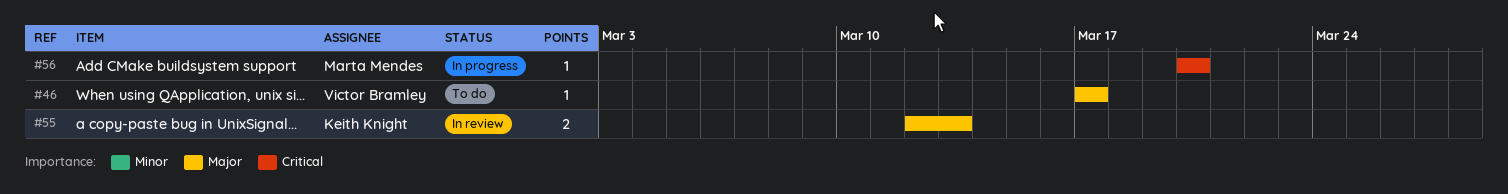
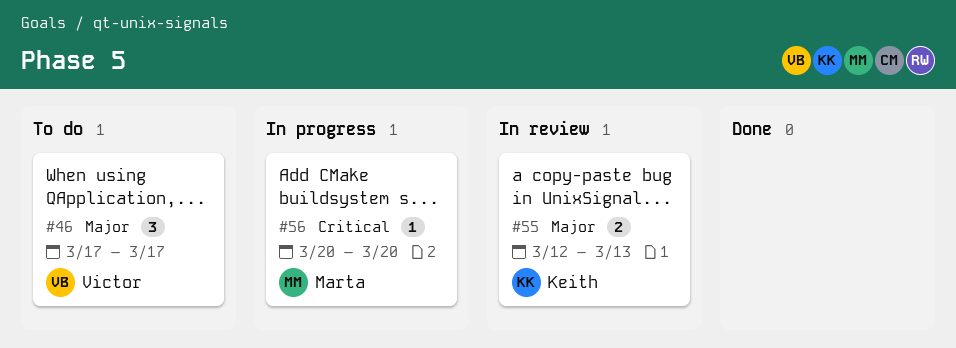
#46, estimate: 1 -> 3

